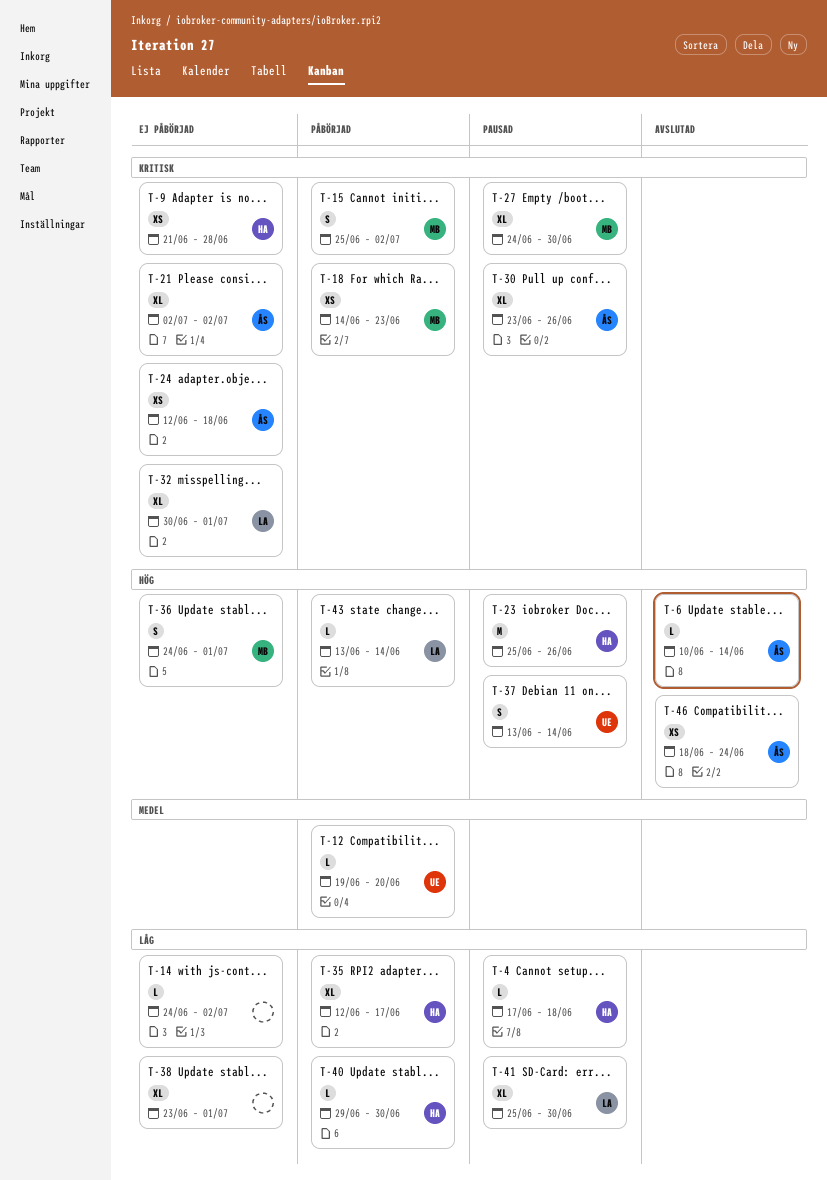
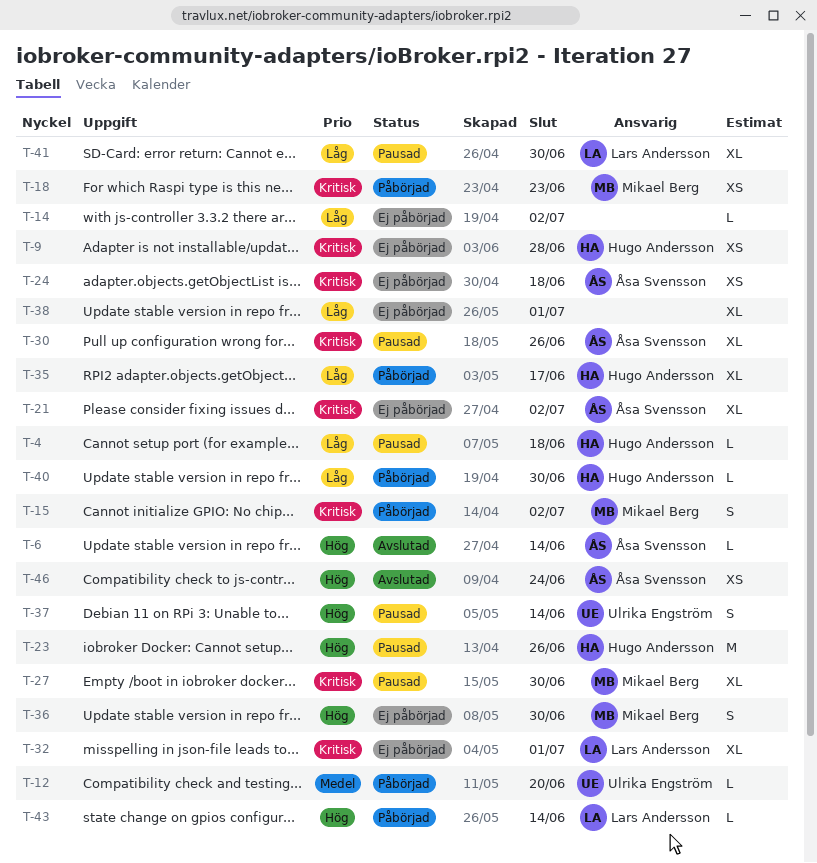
T-36, due: Jul 1 -> Jun 30

